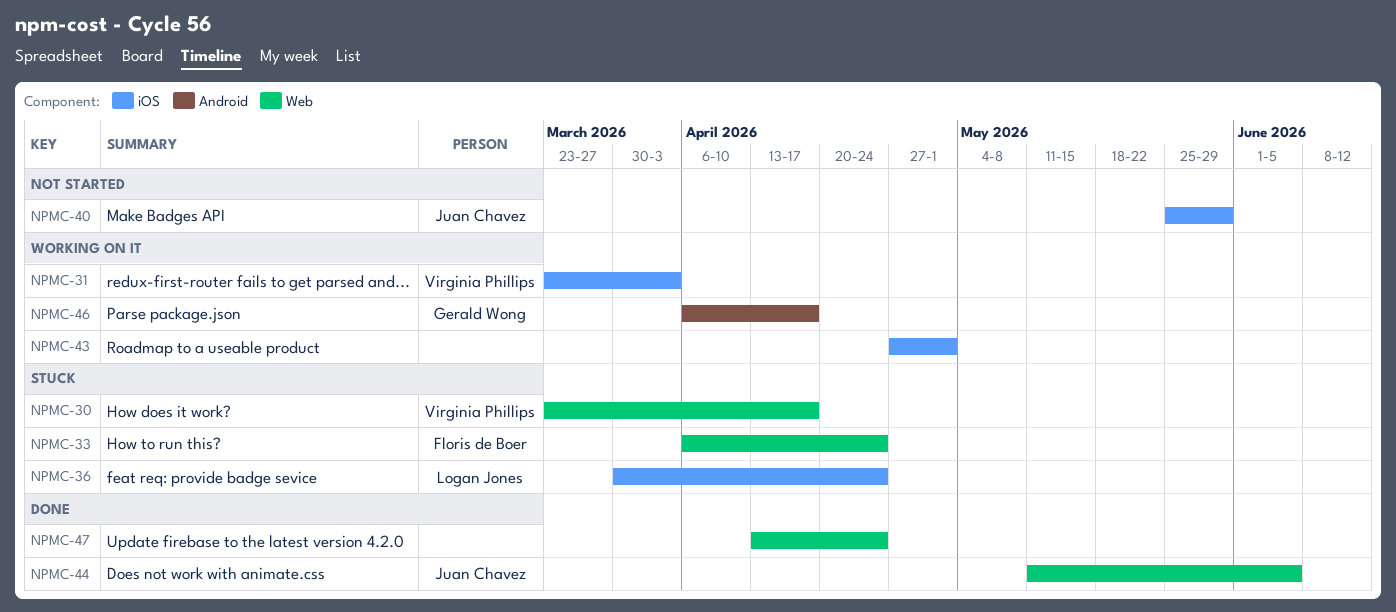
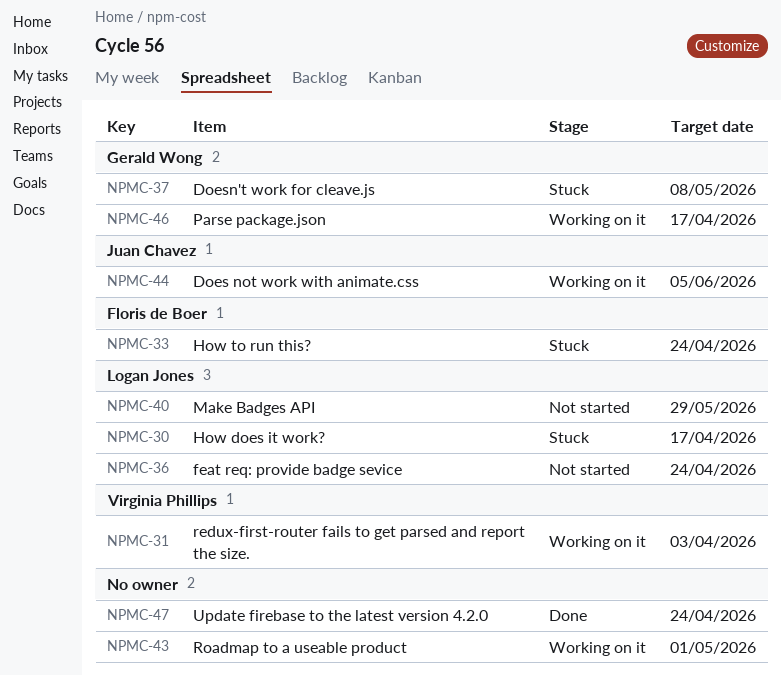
NPMC-30, owner: Virginia Phillips -> Logan Jones
NPMC-36, status: Stuck -> Not started
NPMC-37: none -> present
NPMC-40, owner: Juan Chavez -> Logan Jones
NPMC-44, status: Done -> Working on it

